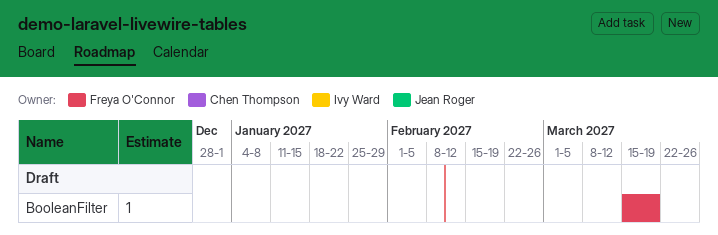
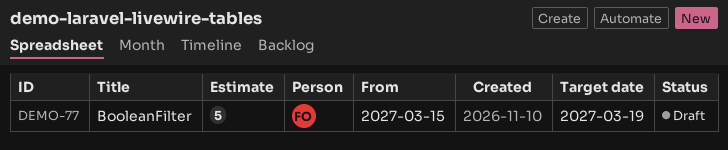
BooleanFilter, estimate: 1 -> 5

